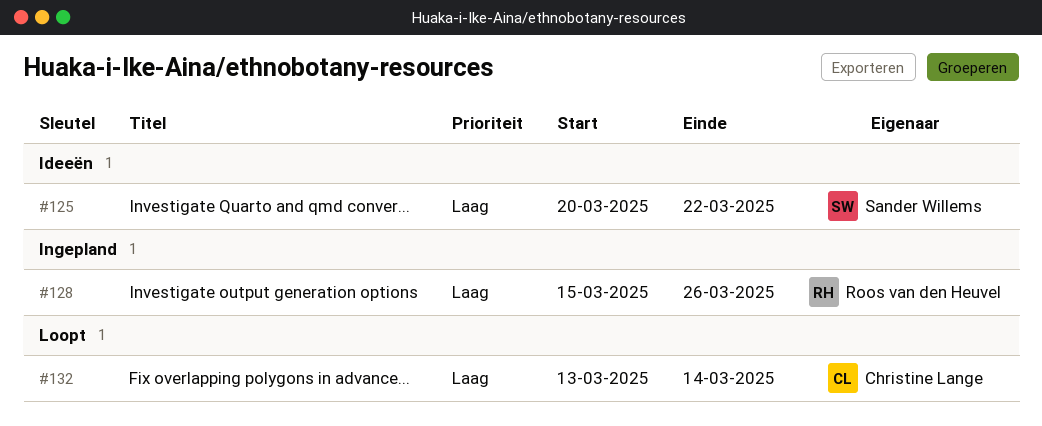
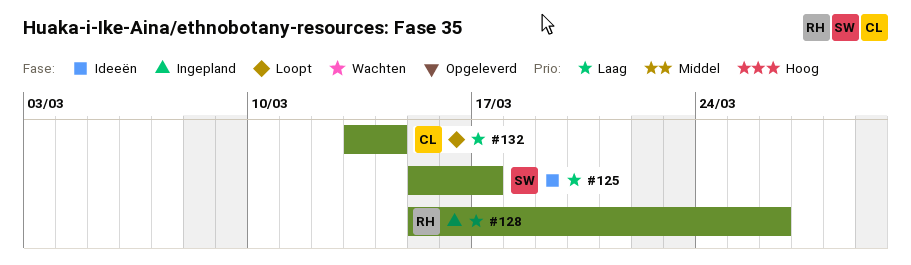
#125, start: Mar 20 -> Mar 15
#125, due: Mar 22 -> Mar 17

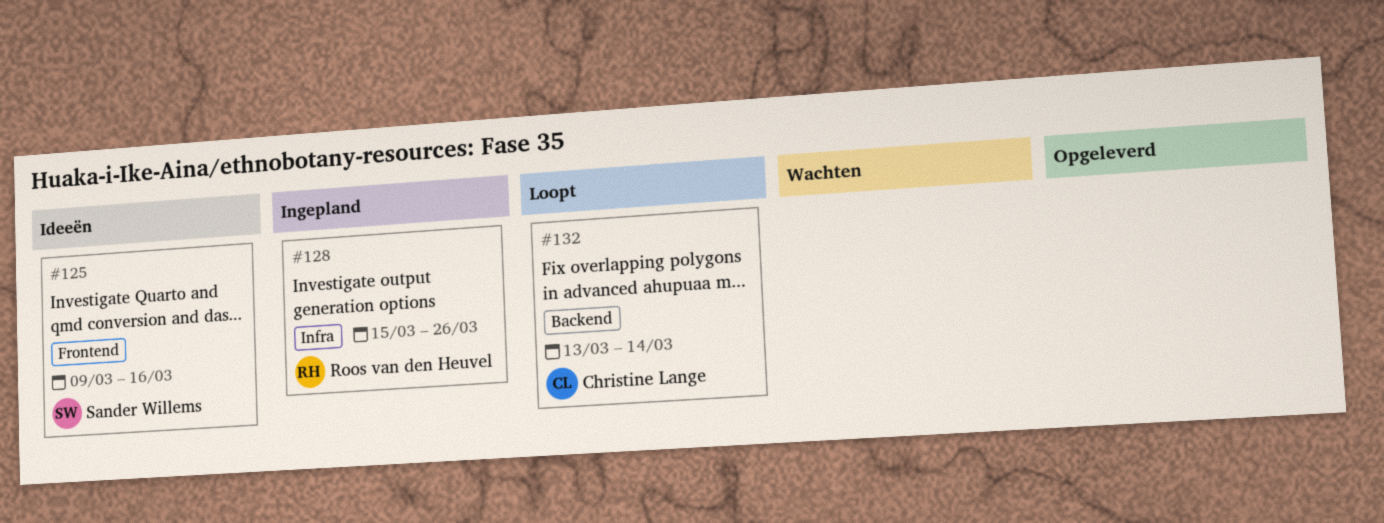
#125, start: Mar 15 -> Mar 9
#125, due: Mar 17 -> Mar 16

